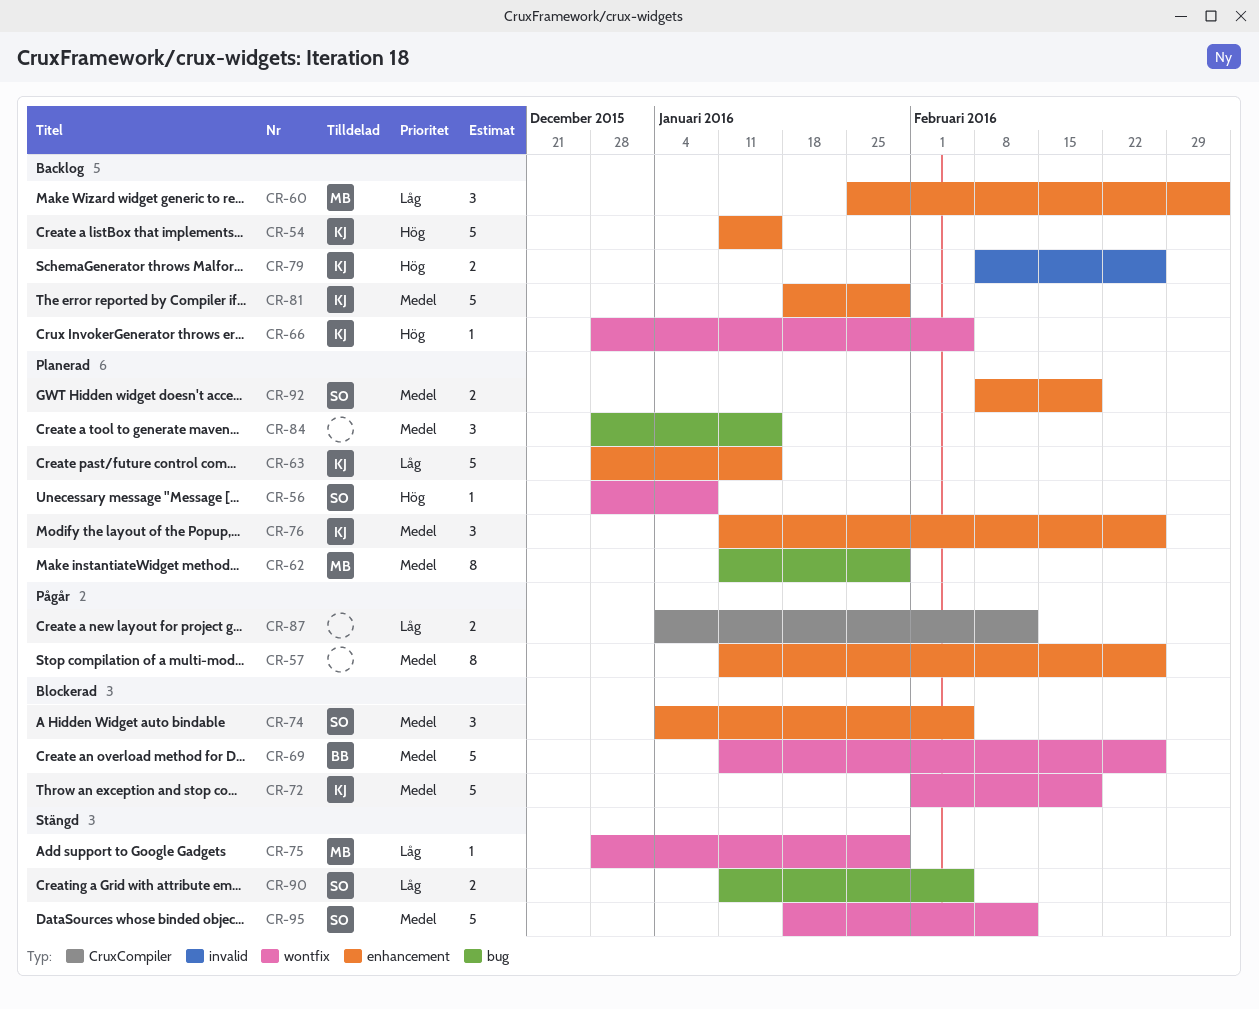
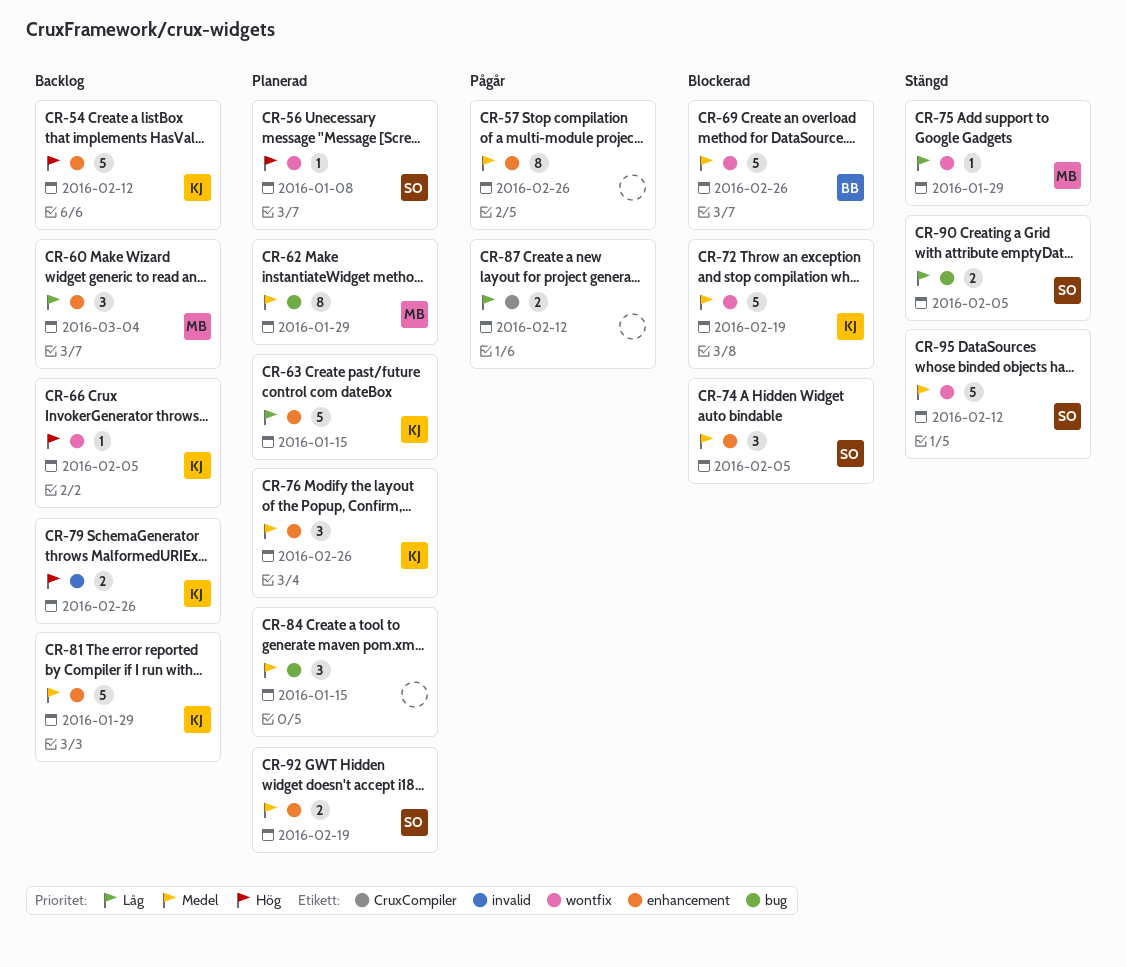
CR-54, due: Jan 15 -> Feb 12

